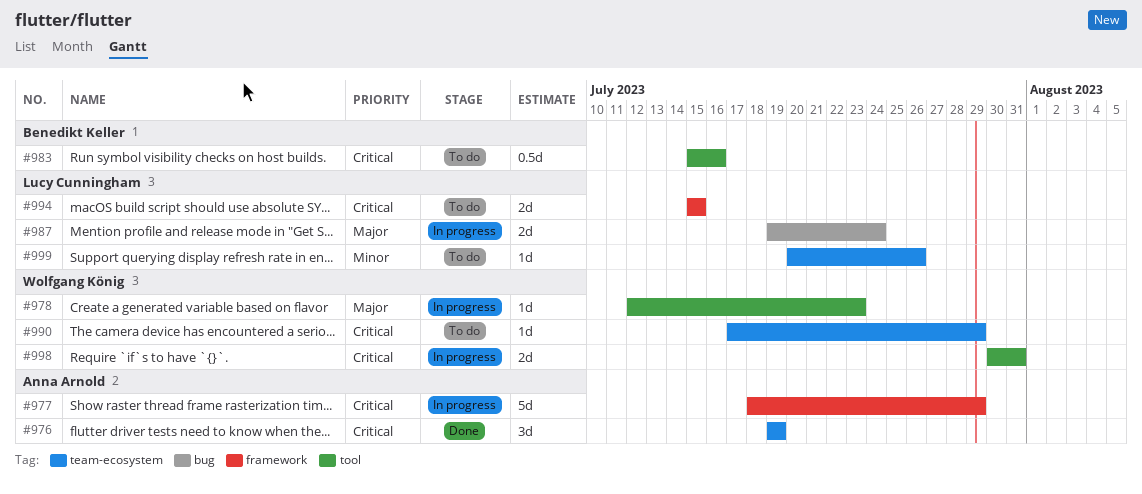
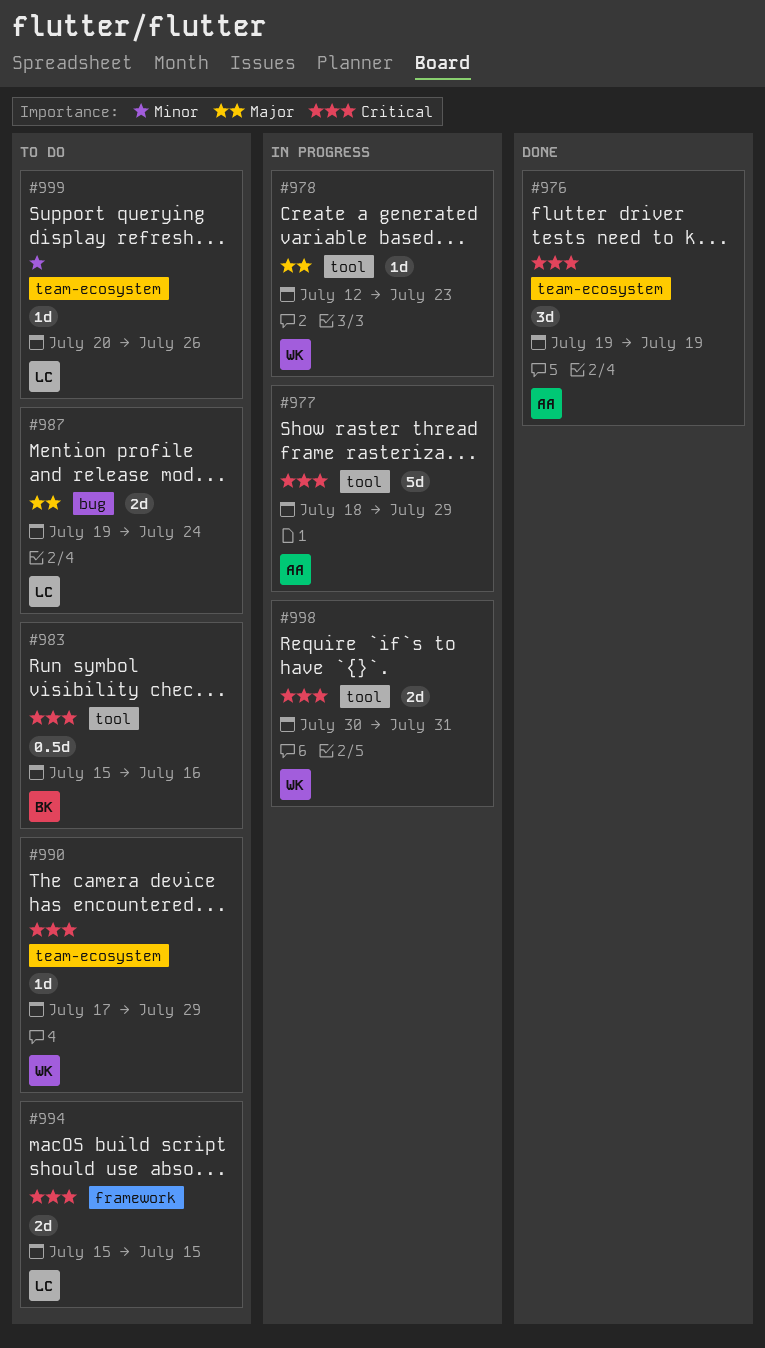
#977, label: framework -> tool
#987, status: In progress -> To do

